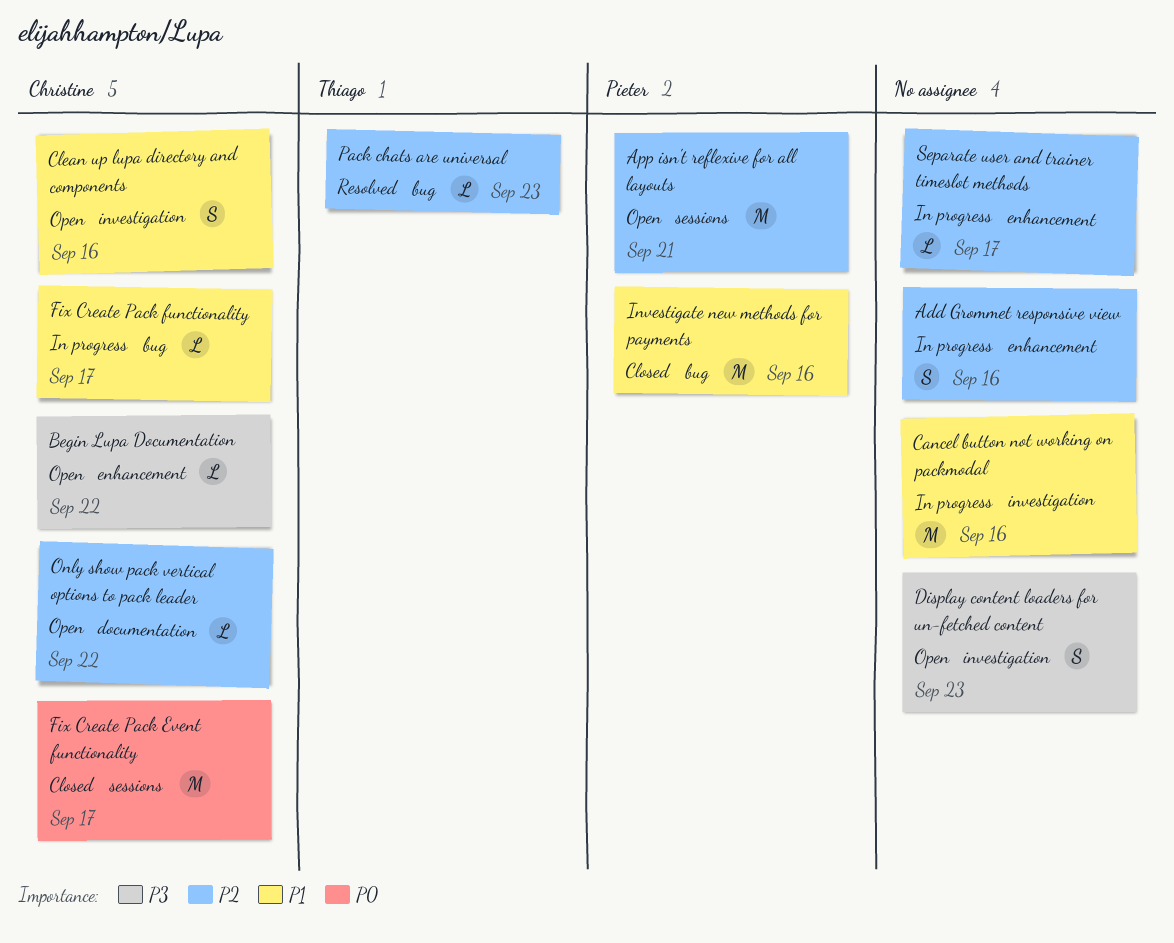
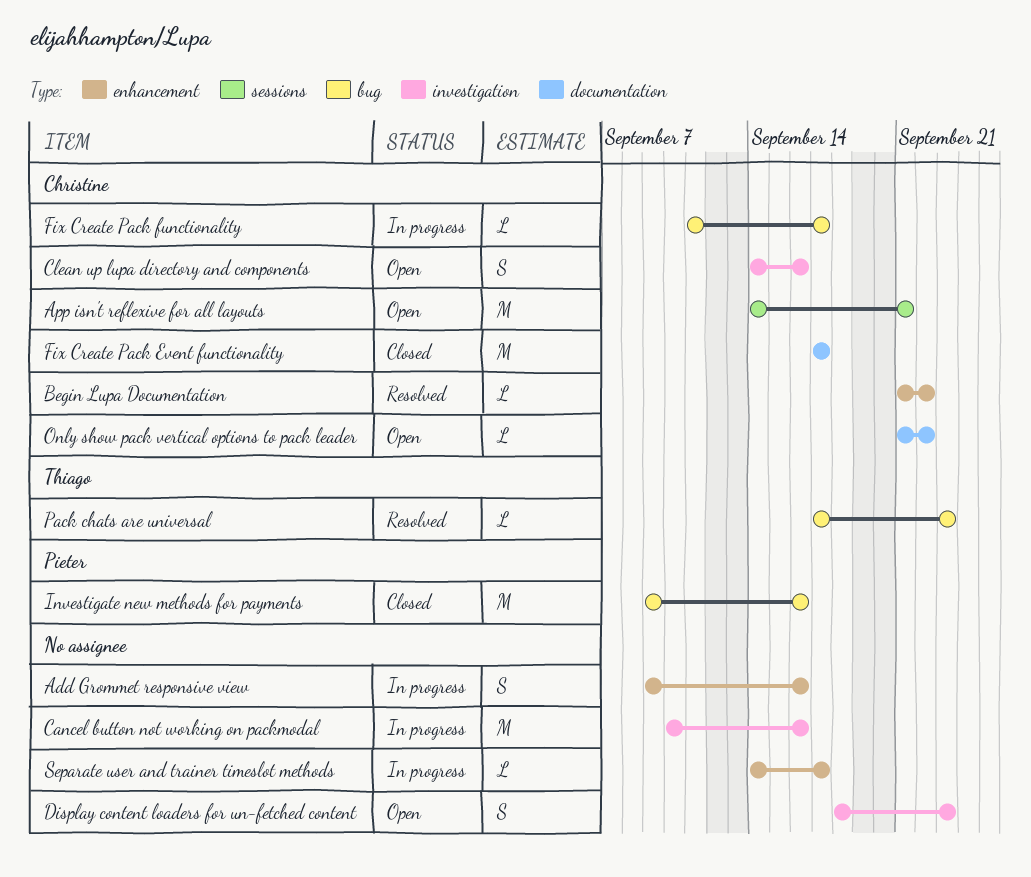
App isn't reflexive for all layouts, owner: Pieter -> Christine
Begin Lupa Documentation, status: Open -> Resolved
Fix Create Pack Event functionality, label: sessions -> documentation

